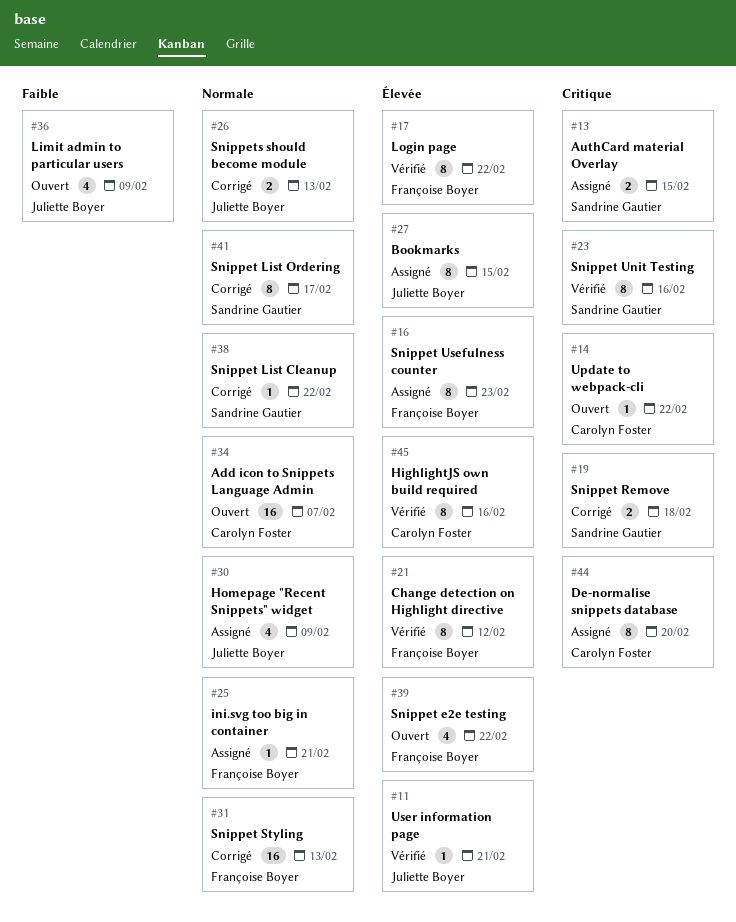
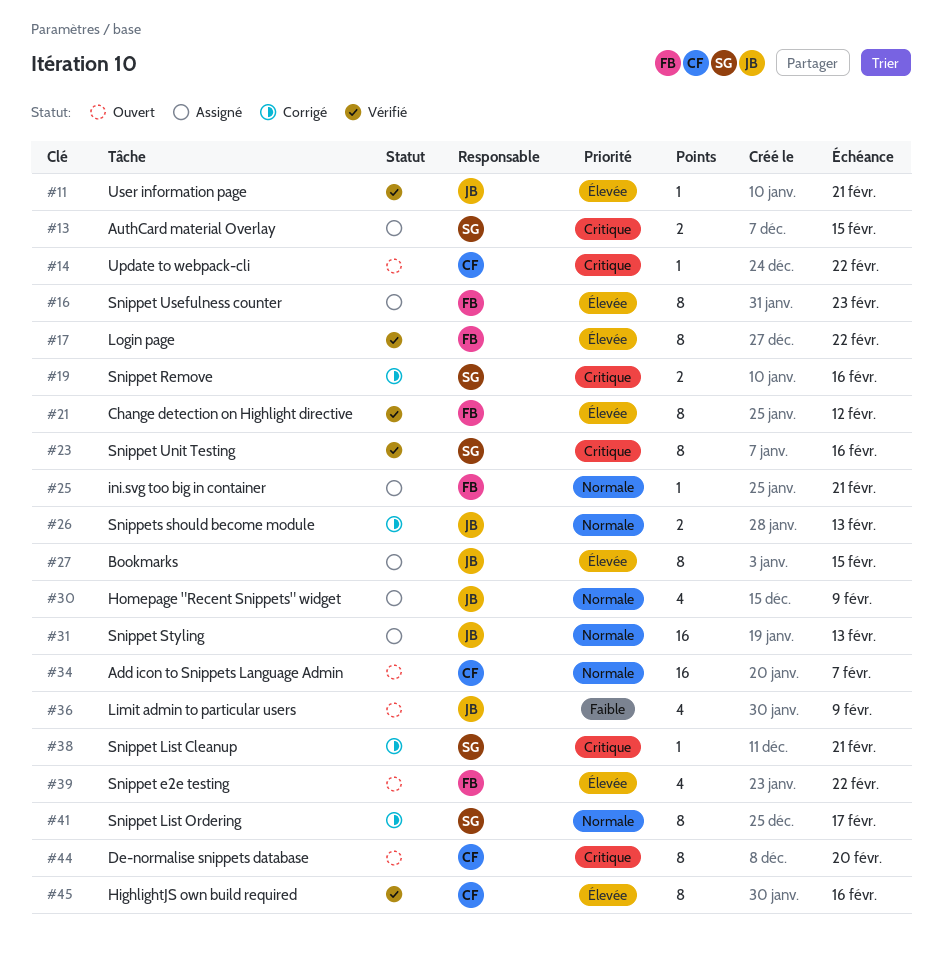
#19, due: Feb 18 -> Feb 16
#31, status: Corrigé -> Assigné
#31, owner: Françoise Boyer -> Juliette Boyer
#38, priority: Normale -> Critique
#38, due: Feb 22 -> Feb 21
#44, status: Assigné -> Ouvert

